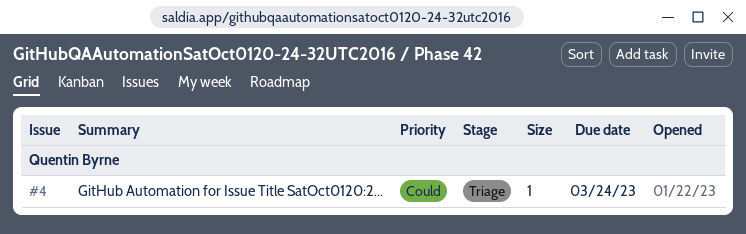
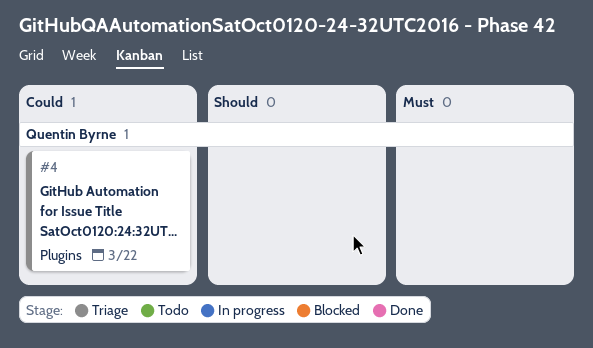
#4, due: Mar 24 -> Mar 22

